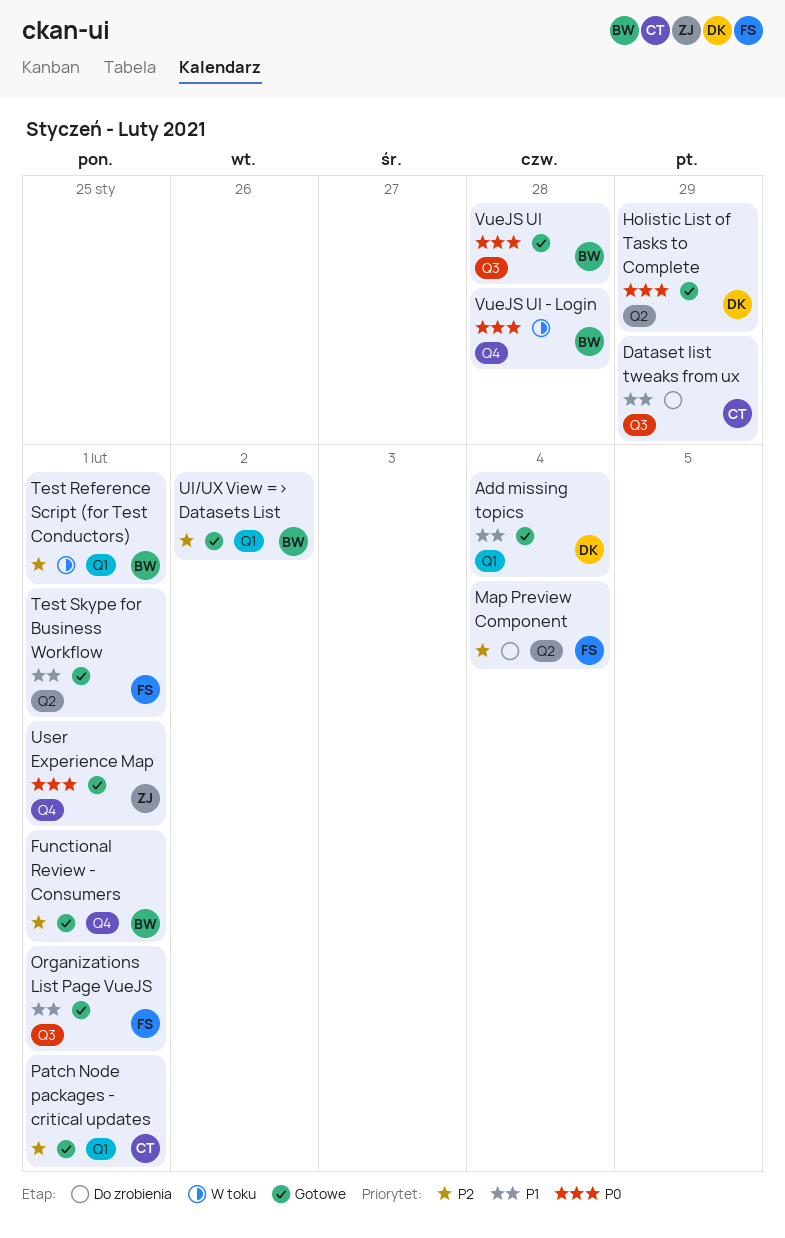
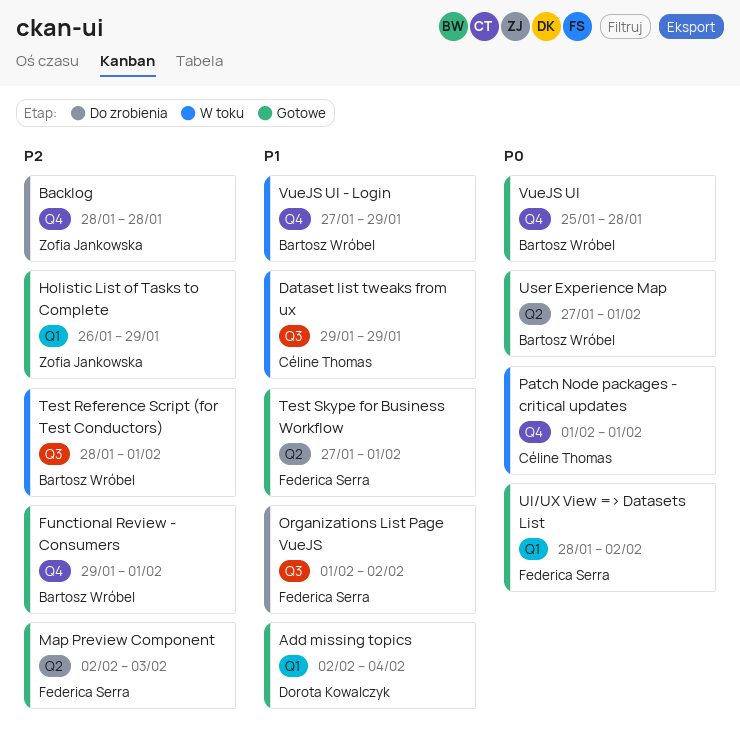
Backlog: none -> present
Dataset list tweaks from ux, status: Do zrobienia -> W toku
Holistic List of Tasks to Complete, owner: Dorota Kowalczyk -> Zofia Jankowska
Holistic List of Tasks to Complete, priority: P0 -> P2
Holistic List of Tasks to Complete, label: Q2 -> Q1
Map Preview Component, status: Do zrobienia -> Gotowe
Map Preview Component, due: Feb 4 -> Feb 3
Organizations List Page VueJS, status: Gotowe -> Do zrobienia
Organizations List Page VueJS, due: Feb 1 -> Feb 2
Patch Node packages - critical updates, status: Gotowe -> W toku
Patch Node packages - critical updates, priority: P2 -> P0
Patch Node packages - critical updates, label: Q1 -> Q4
Test Reference Script (for Test Conductors), label: Q1 -> Q3
UI/UX View => Datasets List, owner: Bartosz Wróbel -> Federica Serra
UI/UX View => Datasets List, priority: P2 -> P0
User Experience Map, owner: Zofia Jankowska -> Bartosz Wróbel
User Experience Map, label: Q4 -> Q2
VueJS UI, label: Q3 -> Q4
VueJS UI - Login, priority: P0 -> P1
VueJS UI - Login, due: Jan 28 -> Jan 29

